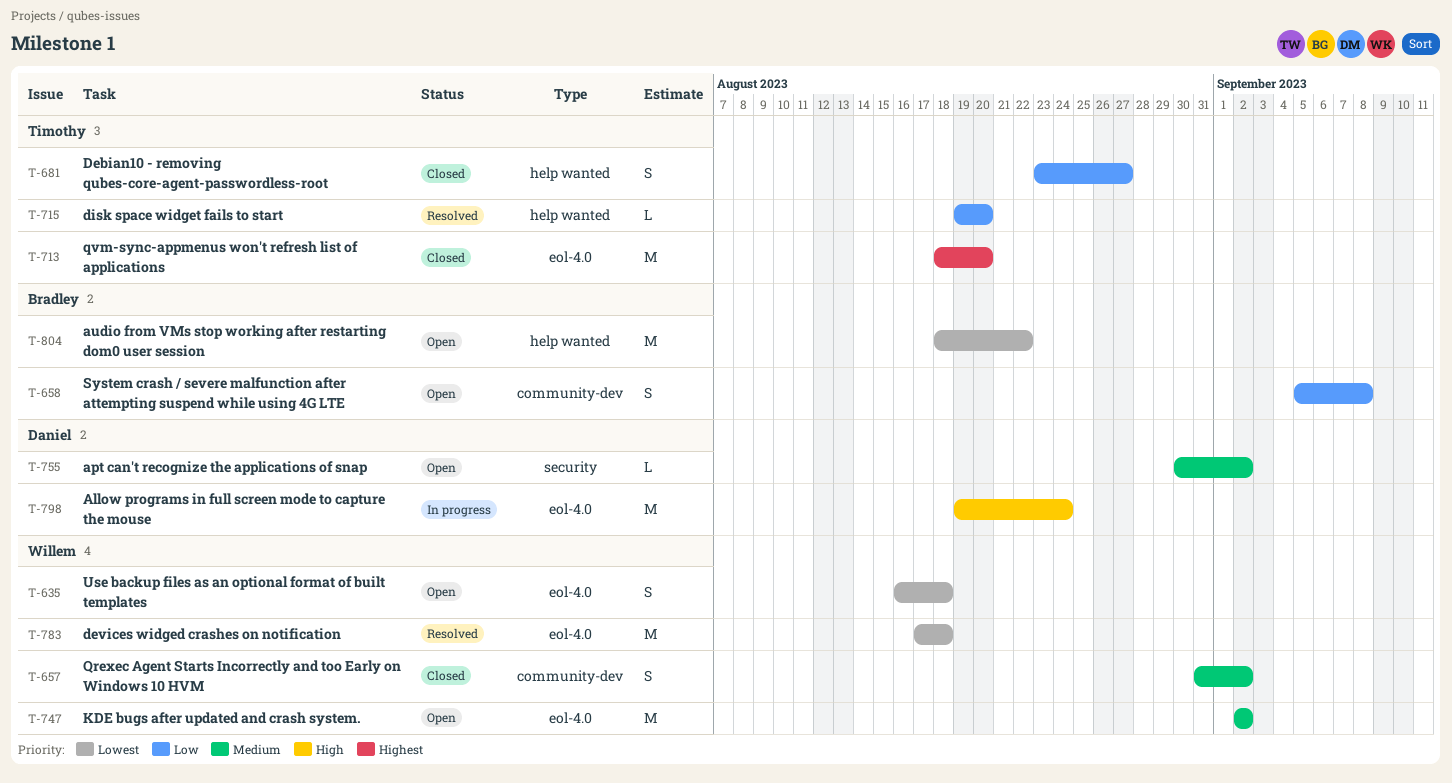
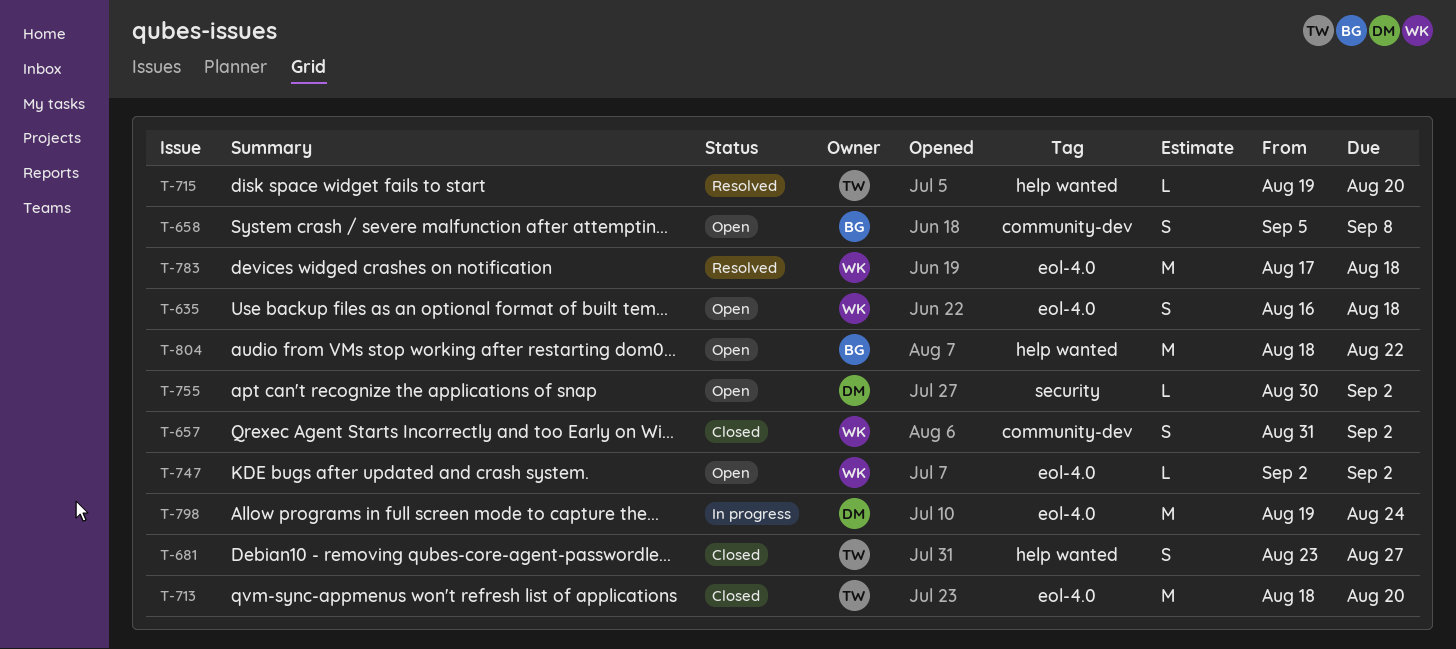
T-747, estimate: M -> L

